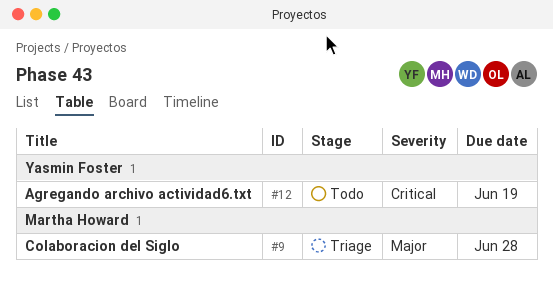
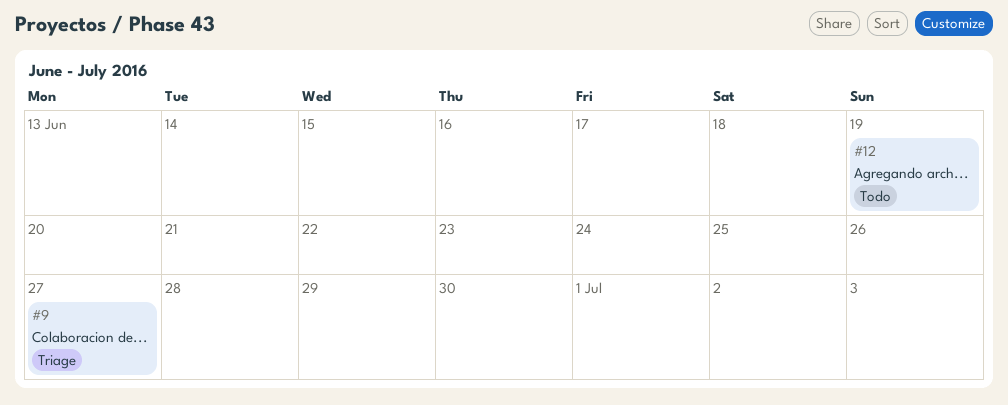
#9, due: Jun 28 -> Jun 27

